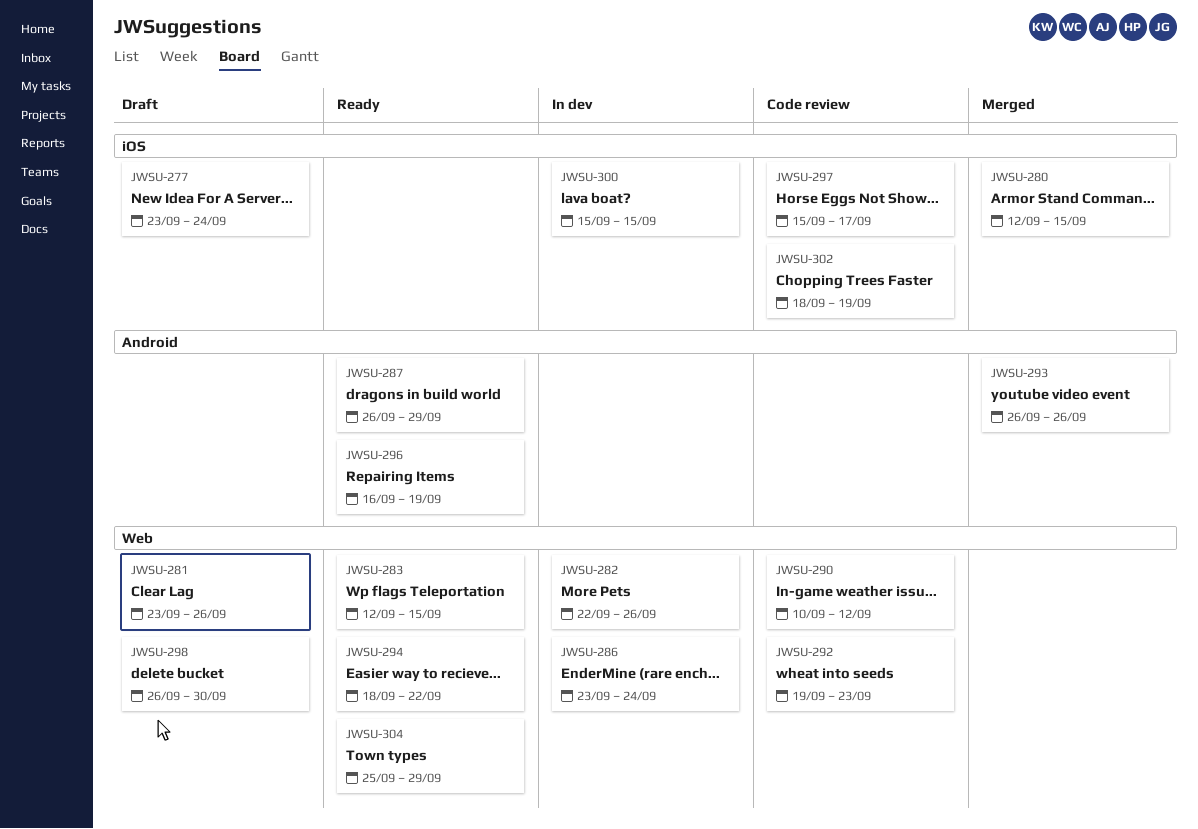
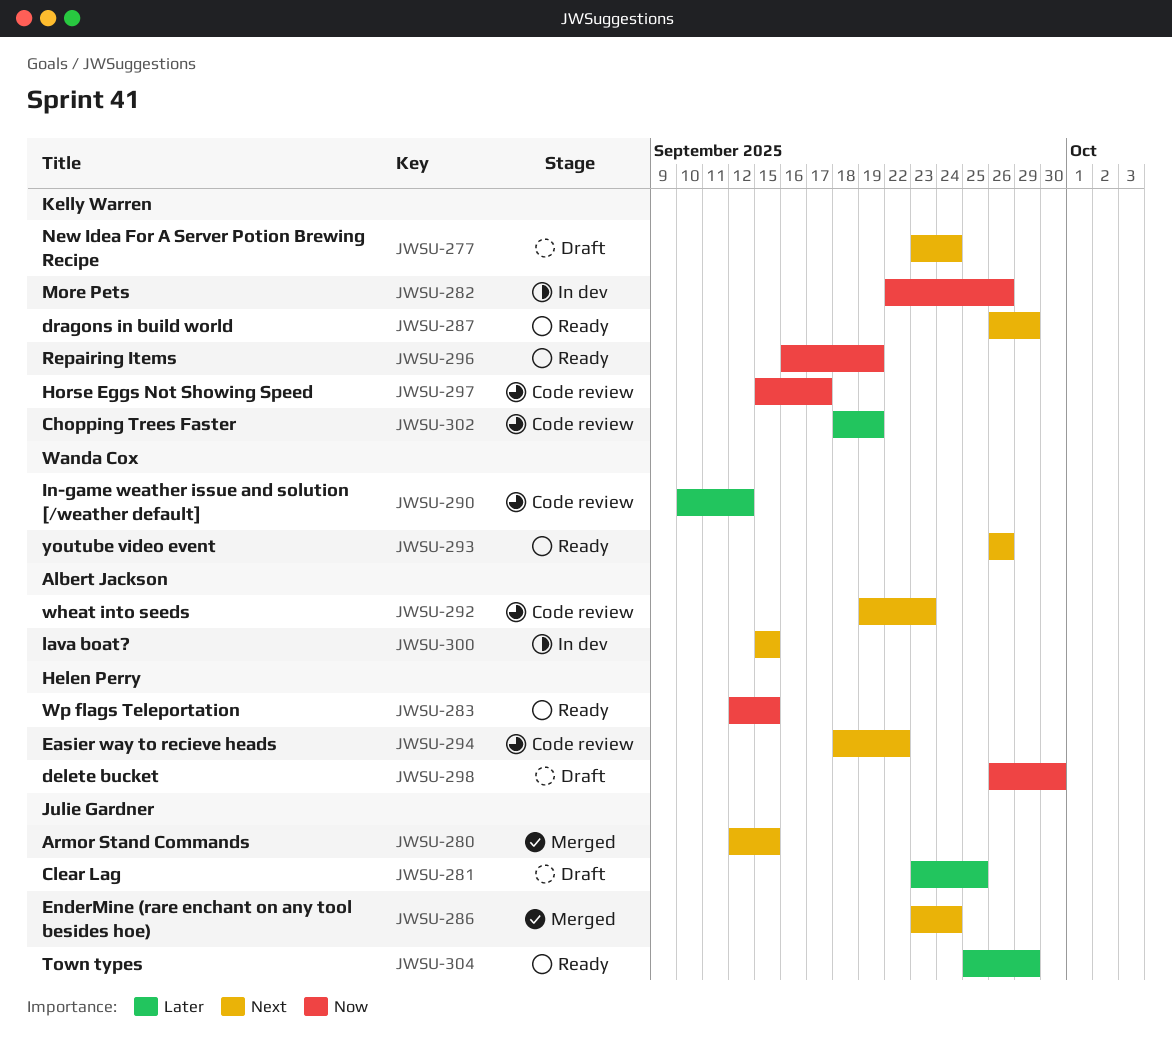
JWSU-281, due: Sep 26 -> Sep 25
JWSU-286, status: In dev -> Merged
JWSU-293, status: Merged -> Ready
JWSU-294, status: Ready -> Code review

